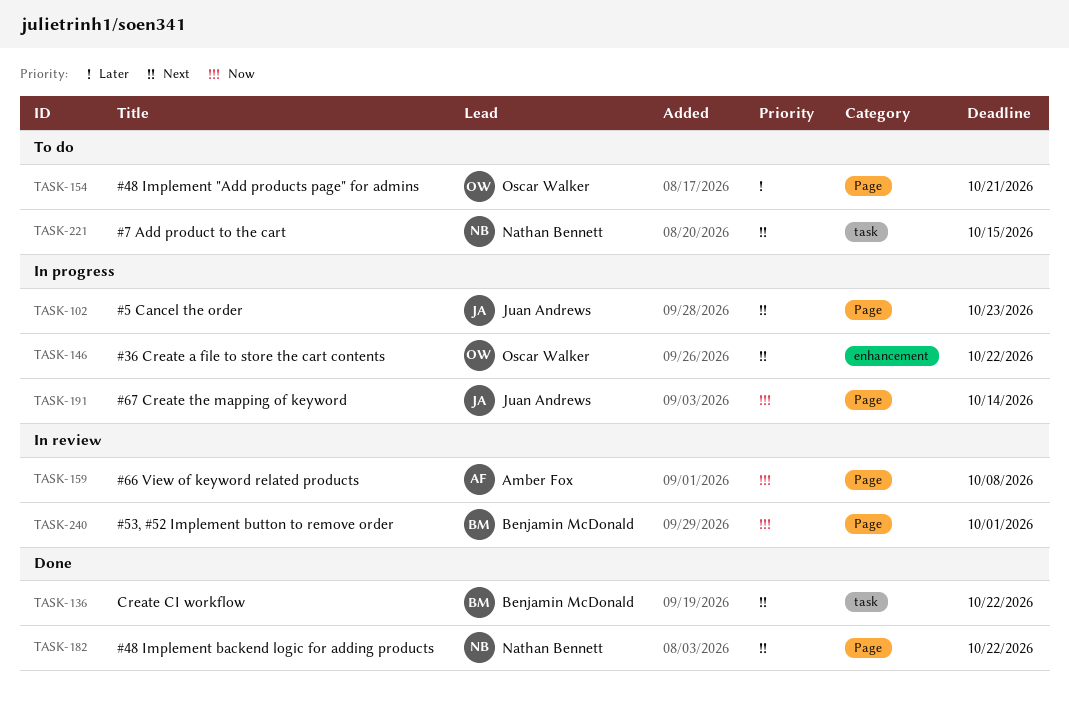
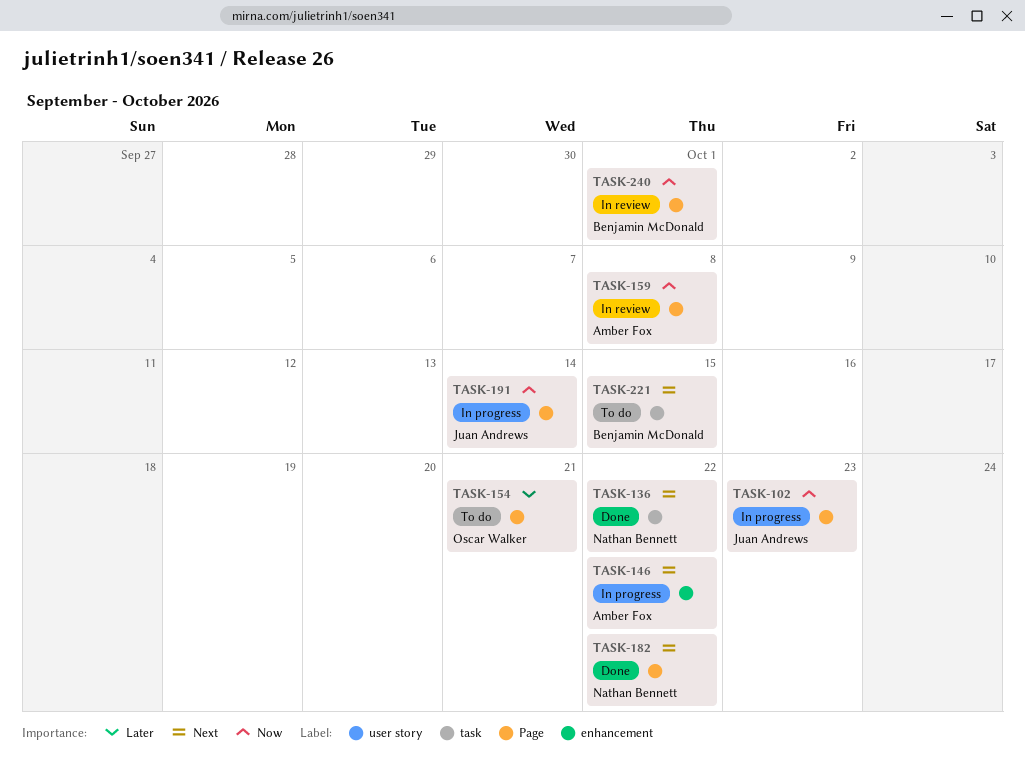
TASK-102, priority: Next -> Now
TASK-136, owner: Benjamin McDonald -> Nathan Bennett
TASK-146, owner: Oscar Walker -> Amber Fox
TASK-221, owner: Nathan Bennett -> Benjamin McDonald

